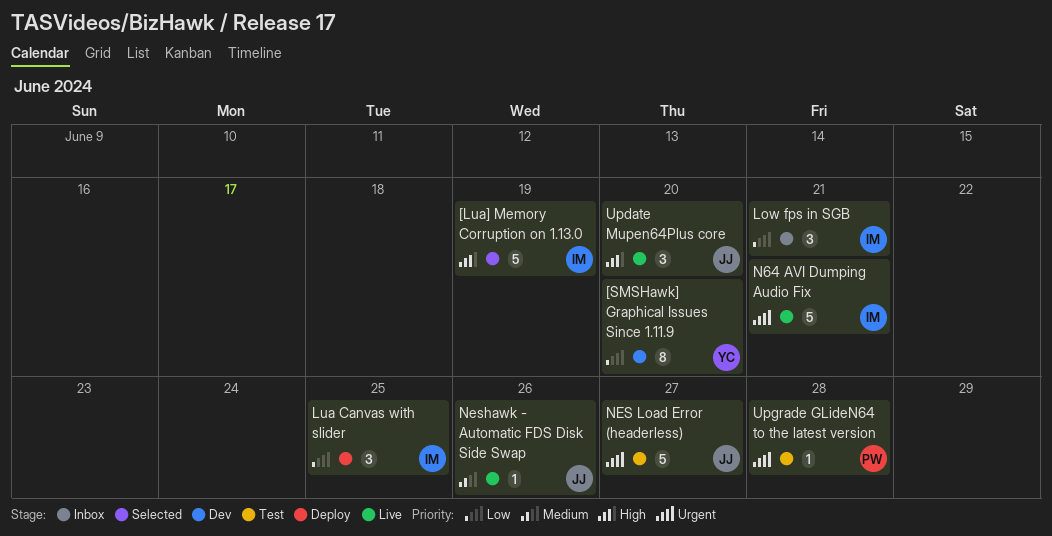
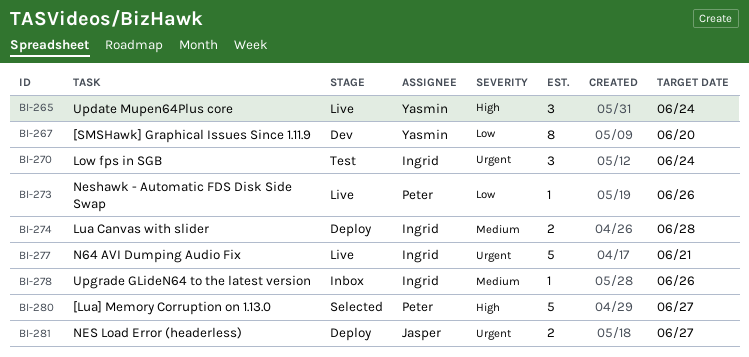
[Lua] Memory Corruption on 1.13.0, owner: Ingrid -> Peter
[Lua] Memory Corruption on 1.13.0, due: Jun 19 -> Jun 27
Low fps in SGB, status: Inbox -> Test
Low fps in SGB, priority: Low -> Urgent
Low fps in SGB, due: Jun 21 -> Jun 24
Lua Canvas with slider, priority: Low -> Medium
Lua Canvas with slider, estimate: 3 -> 2
Lua Canvas with slider, due: Jun 25 -> Jun 28
NES Load Error (headerless), status: Test -> Deploy
NES Load Error (headerless), estimate: 5 -> 2
Neshawk - Automatic FDS Disk Side Swap, owner: Jasper -> Peter
Neshawk - Automatic FDS Disk Side Swap, priority: Medium -> Low
Update Mupen64Plus core, owner: Jasper -> Yasmin
Update Mupen64Plus core, due: Jun 20 -> Jun 24
Upgrade GLideN64 to the latest version, status: Test -> Inbox
Upgrade GLideN64 to the latest version, owner: Peter -> Ingrid
Upgrade GLideN64 to the latest version, priority: Urgent -> Medium
Upgrade GLideN64 to the latest version, due: Jun 28 -> Jun 26

